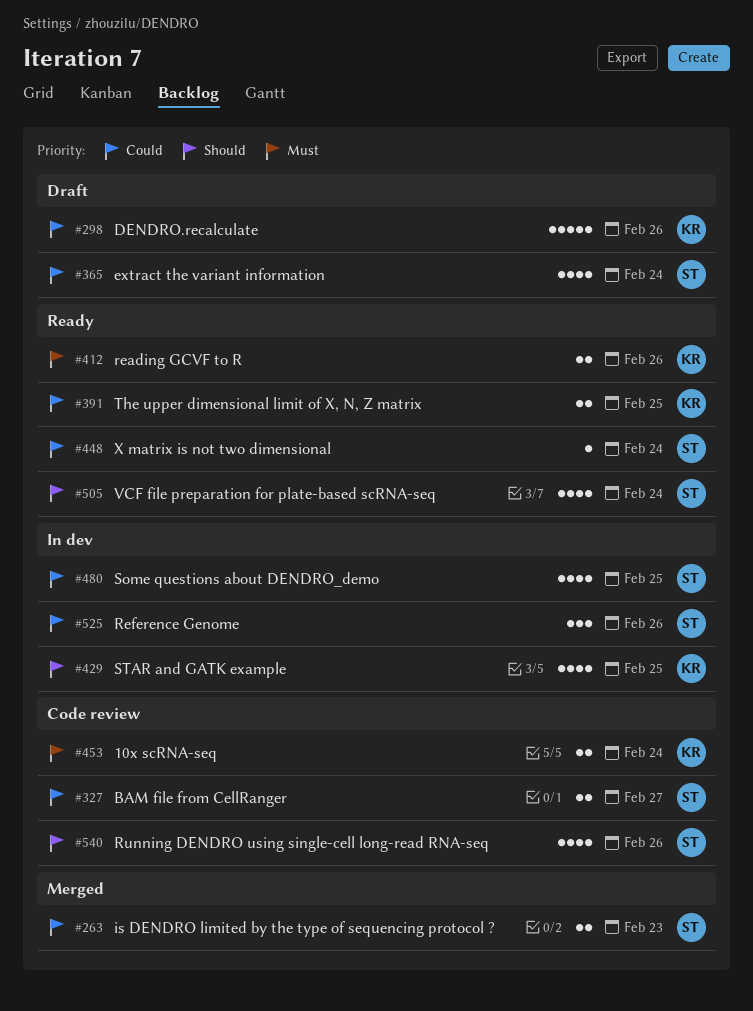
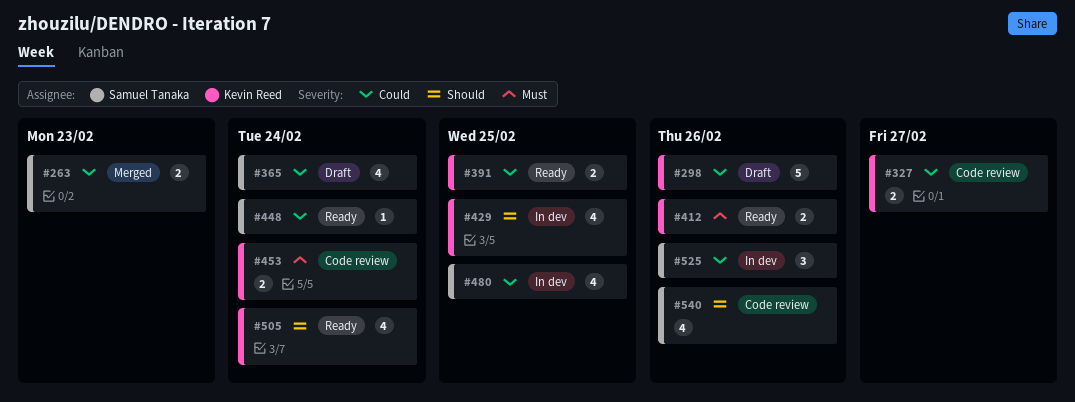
#327, owner: Samuel Tanaka -> Kevin Reed
#505, owner: Samuel Tanaka -> Kevin Reed

